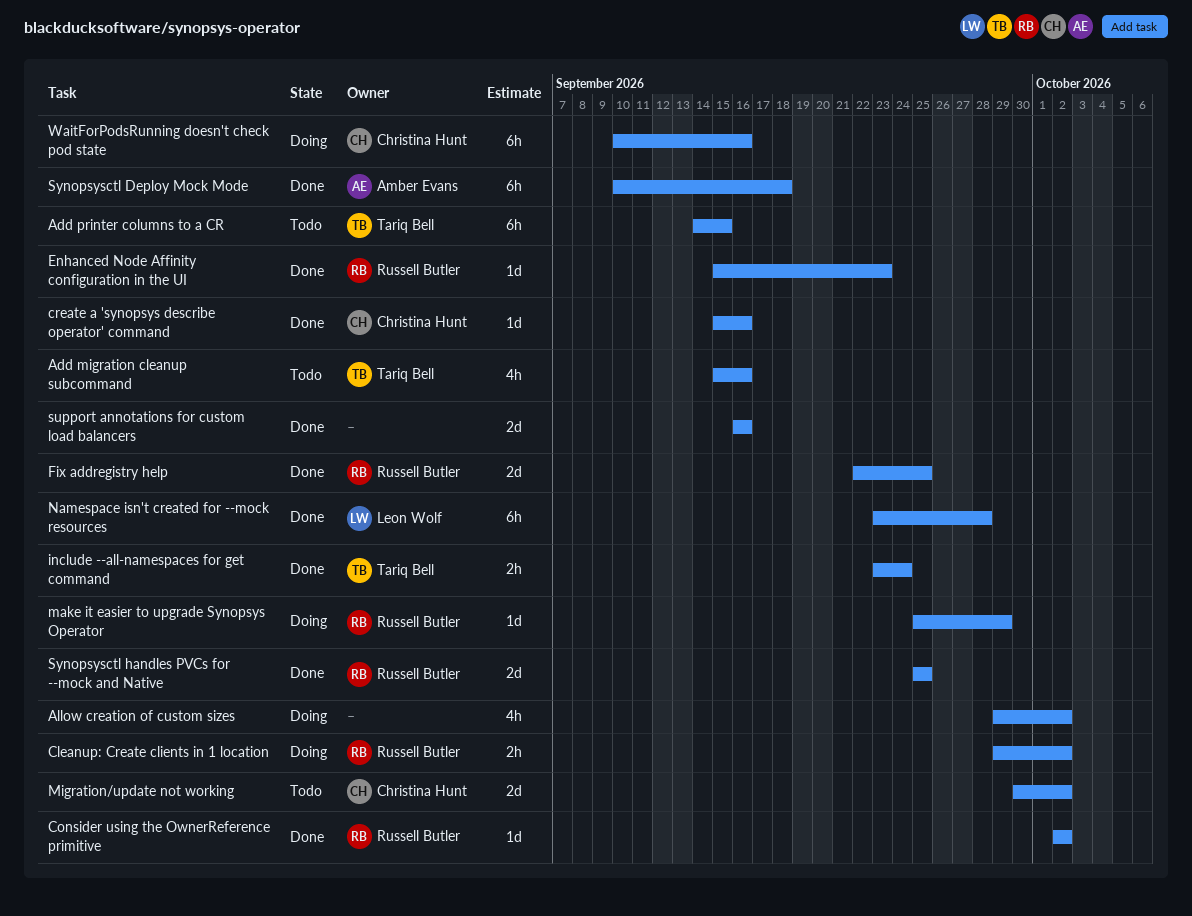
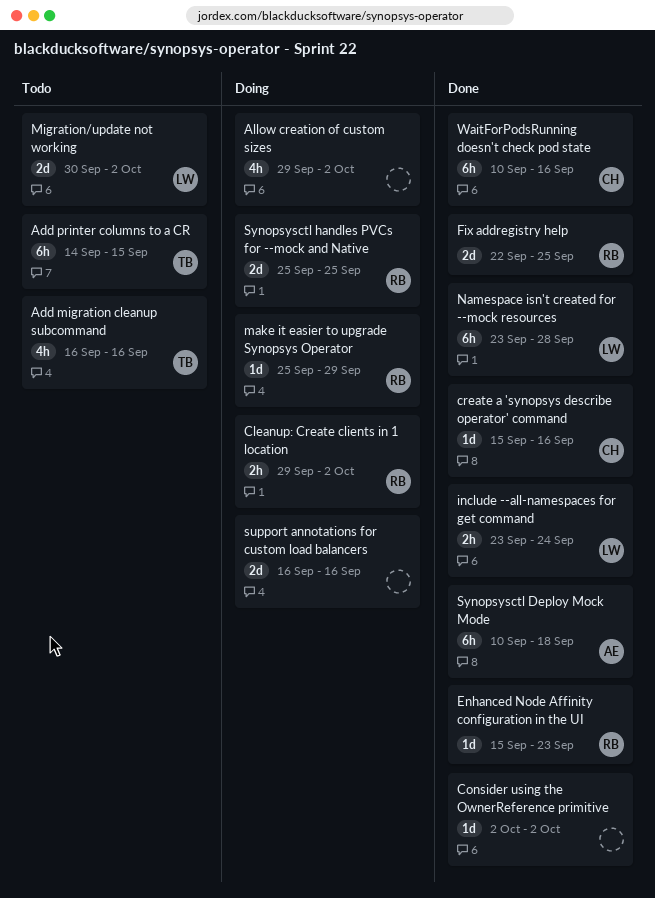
Add migration cleanup subcommand, start: Sep 15 -> Sep 16
Consider using the OwnerReference primitive, owner: Russell Butler -> none
include --all-namespaces for get command, owner: Tariq Bell -> Leon Wolf
Migration/update not working, owner: Christina Hunt -> Leon Wolf
support annotations for custom load balancers, status: Done -> Doing
Synopsysctl handles PVCs for --mock and Native, status: Done -> Doing
WaitForPodsRunning doesn't check pod state, status: Doing -> Done

